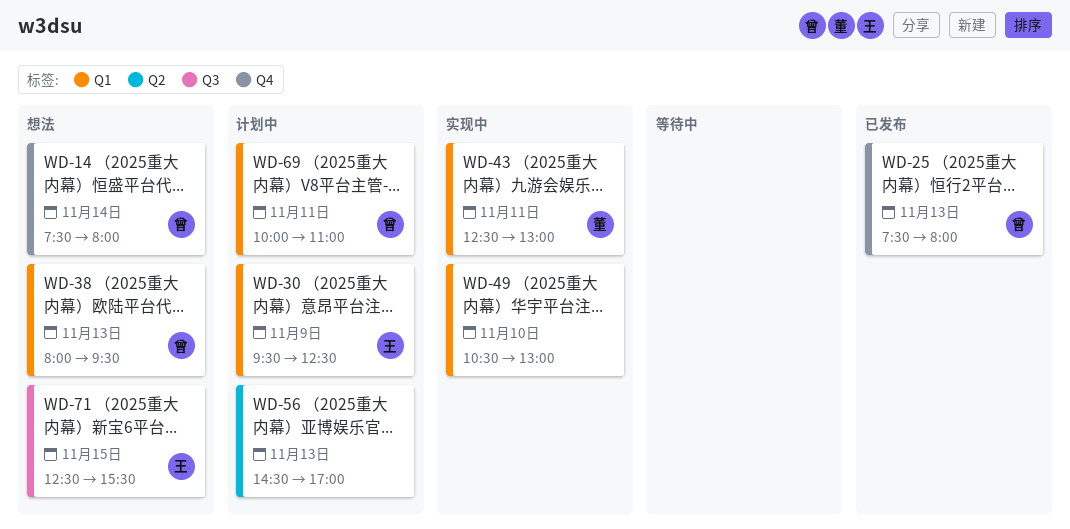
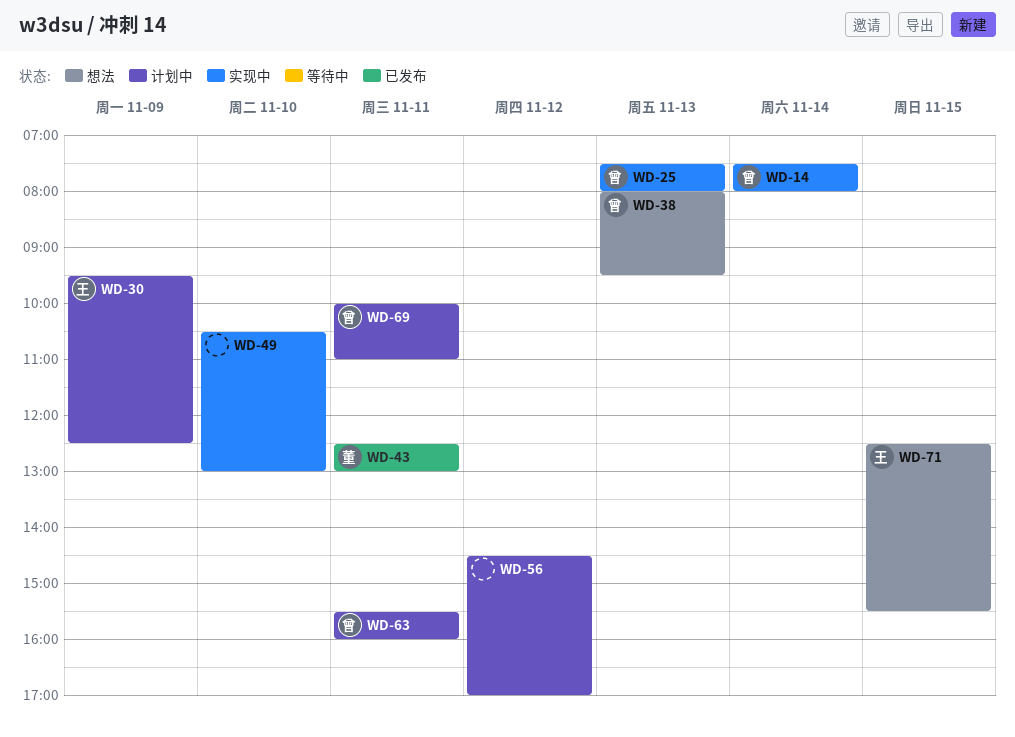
WD-14, status: 想法 -> 实现中
WD-25, status: 已发布 -> 实现中
WD-43, status: 实现中 -> 已发布
WD-56, day: Nov 13 -> Nov 12
WD-63: none -> present

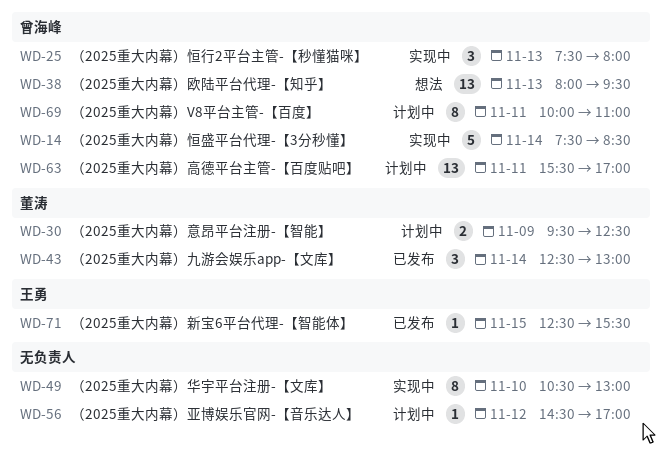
WD-14, ends: 08:00 -> 08:30
WD-30, owner: 王勇 -> 董涛
WD-43, day: Nov 11 -> Nov 14
WD-63, ends: 16:00 -> 17:00
WD-71, status: 想法 -> 已发布

